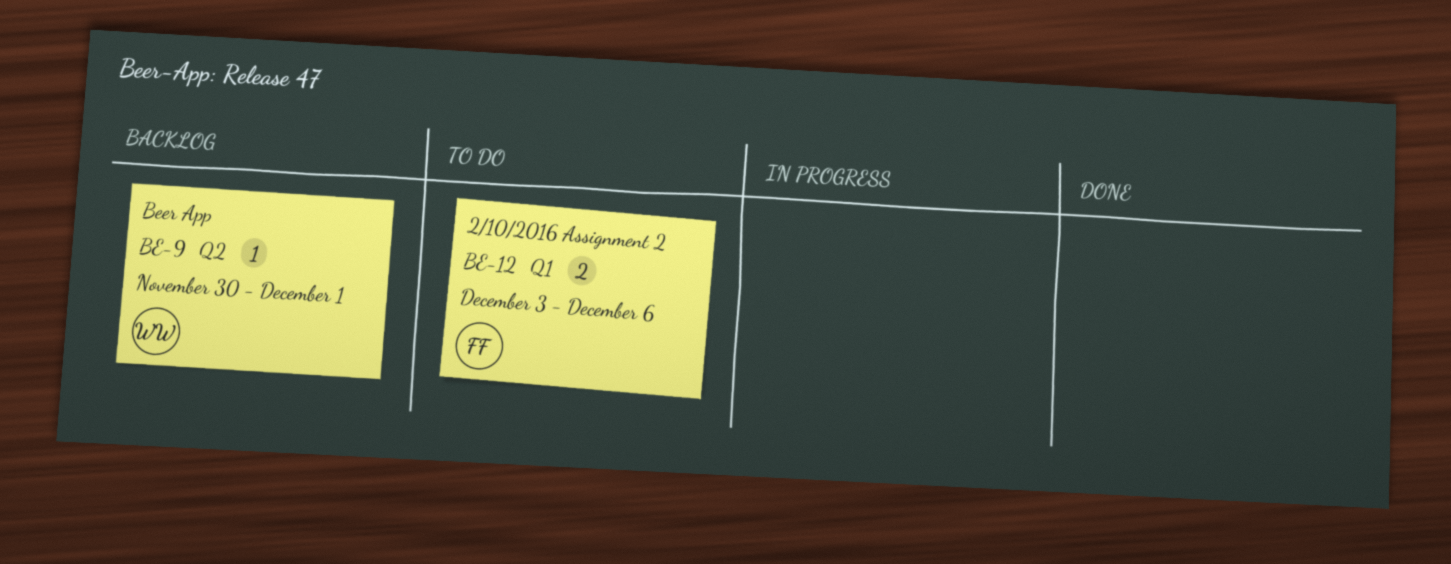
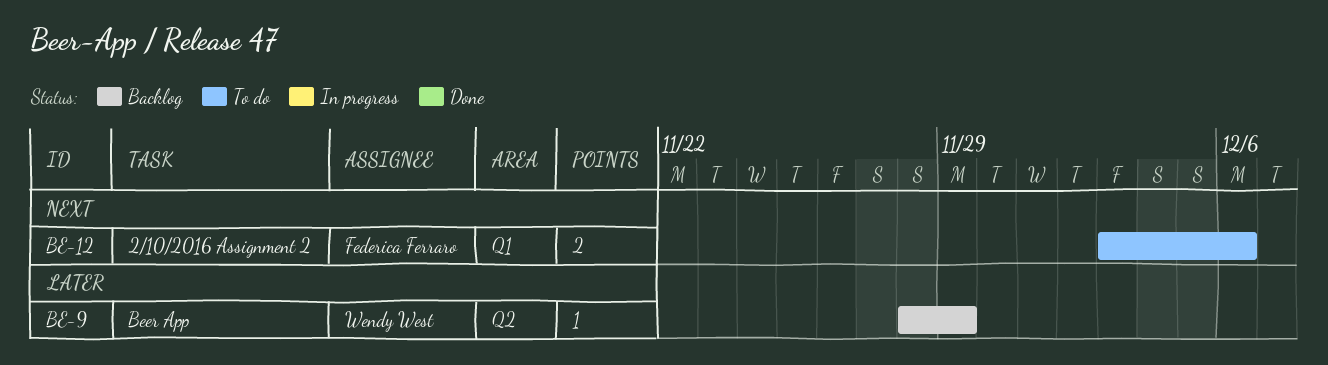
BE-9, start: Nov 30 -> Nov 28
BE-9, due: Dec 1 -> Nov 29

